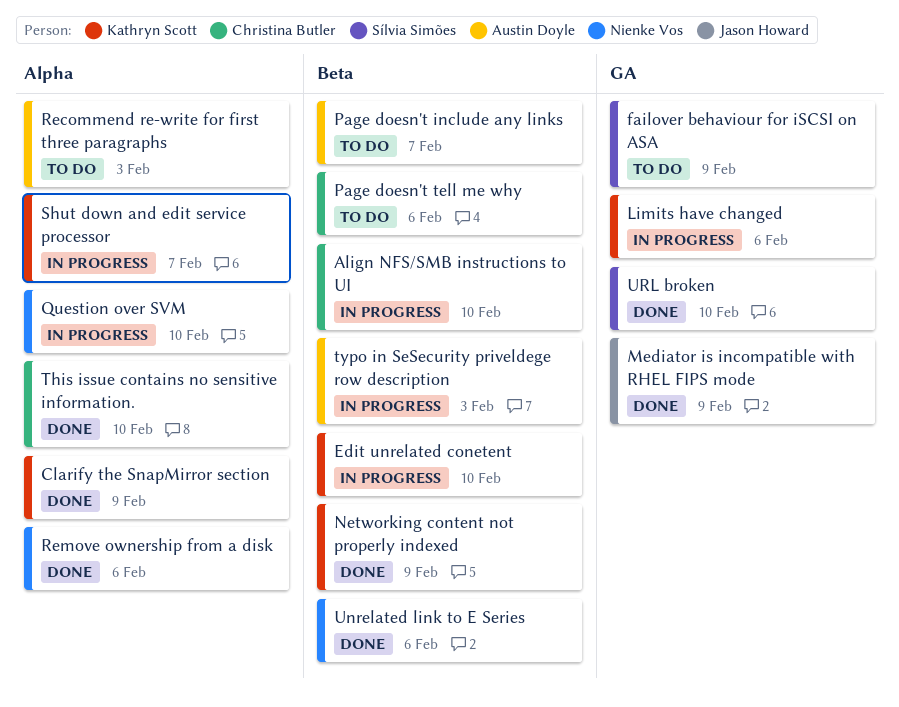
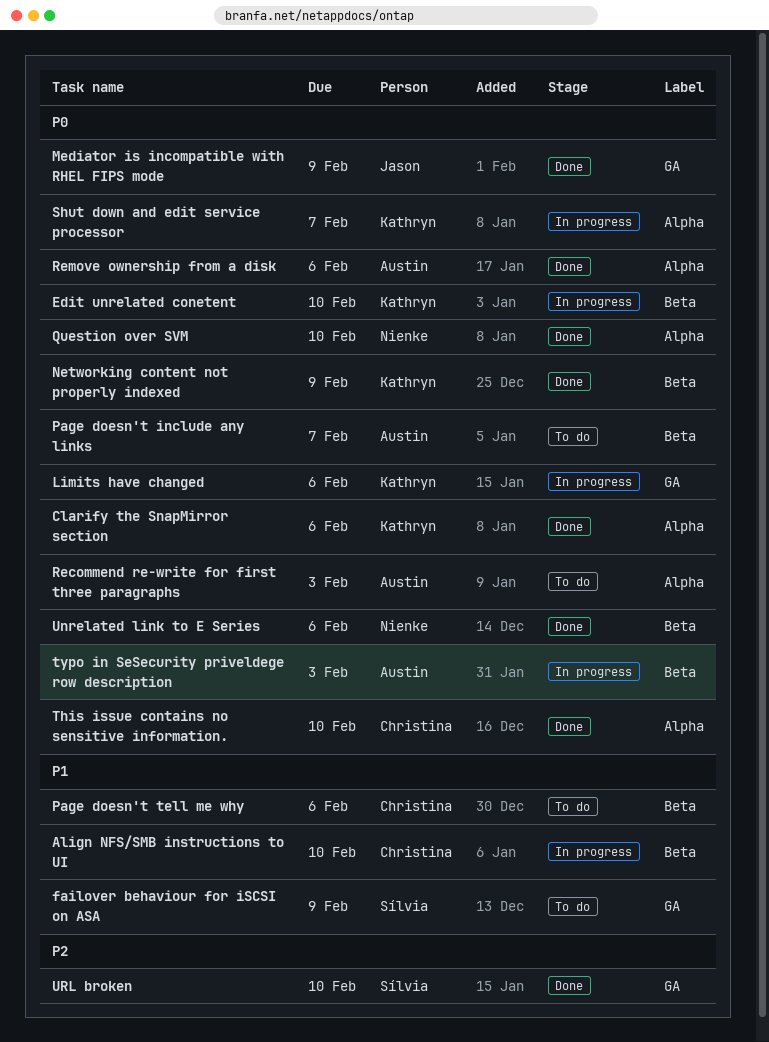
Clarify the SnapMirror section, due: Feb 9 -> Feb 6
Question over SVM, status: In progress -> Done
Remove ownership from a disk, owner: Nienke Vos -> Austin Doyle

